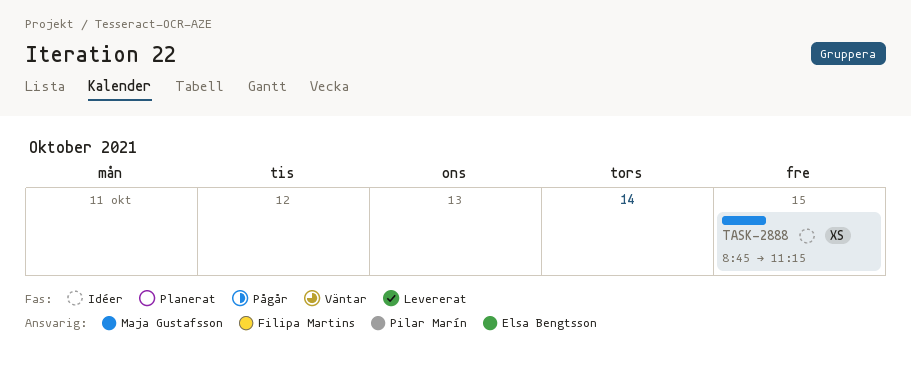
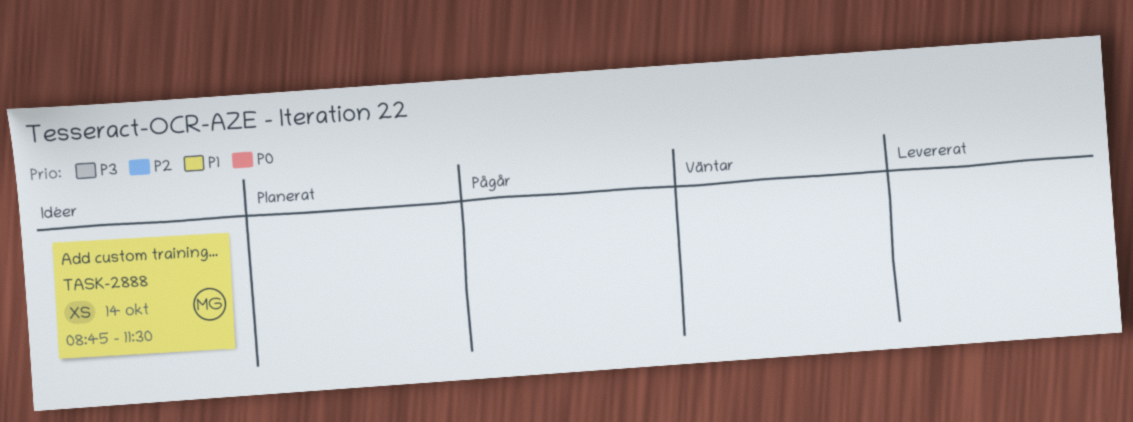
TASK-2888, day: Oct 15 -> Oct 14
TASK-2888, ends: 11:15 -> 11:30

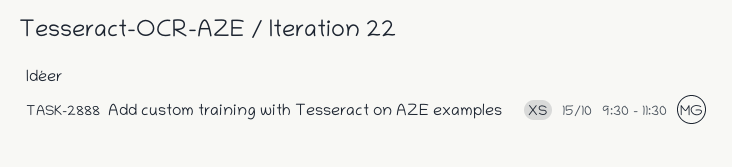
TASK-2888, day: Oct 14 -> Oct 15
TASK-2888, begins: 08:45 -> 09:30

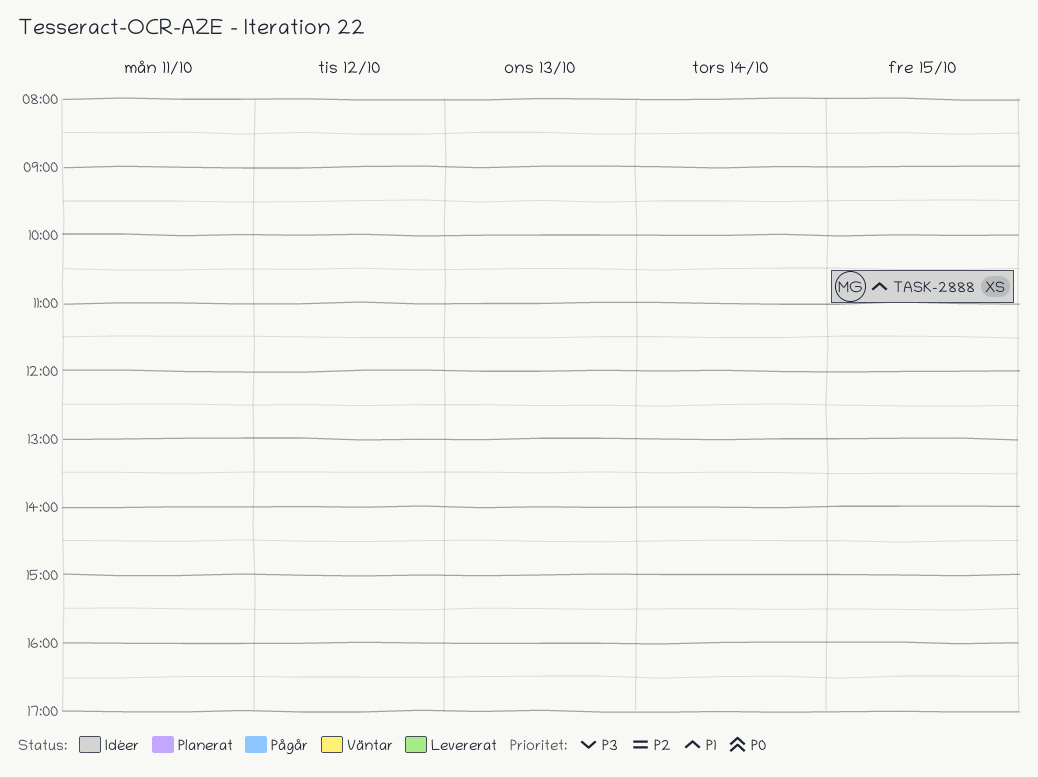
TASK-2888, begins: 09:30 -> 10:30
TASK-2888, ends: 11:30 -> 11:00

